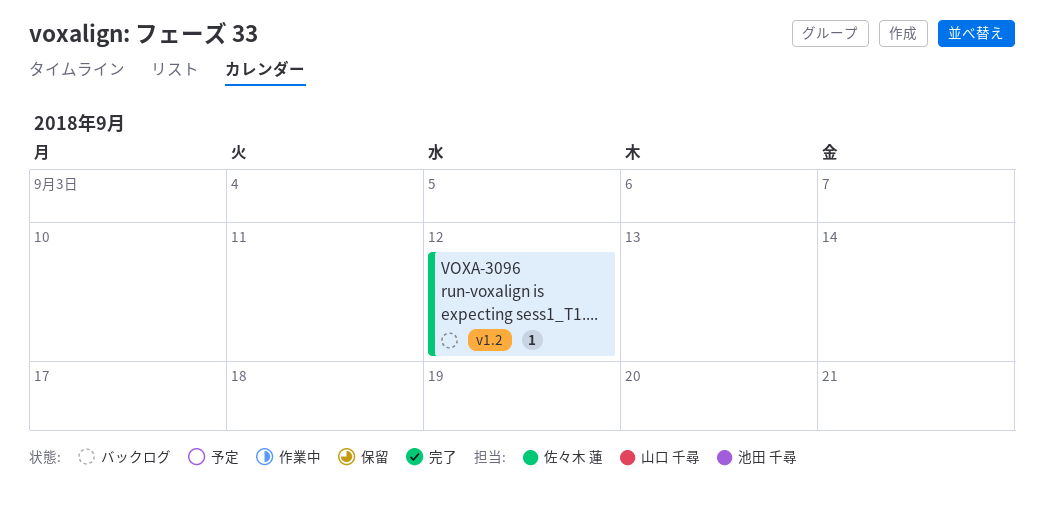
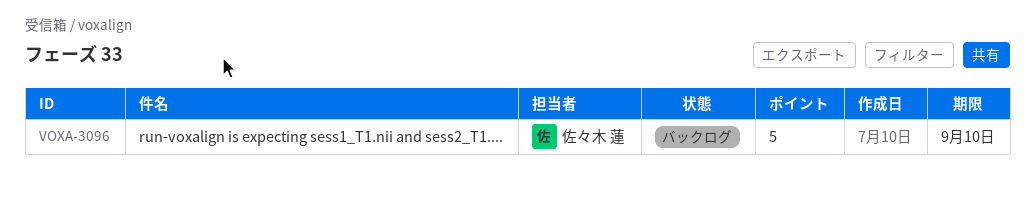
VOXA-3096, estimate: 1 -> 5
VOXA-3096, due: Sep 12 -> Sep 10

